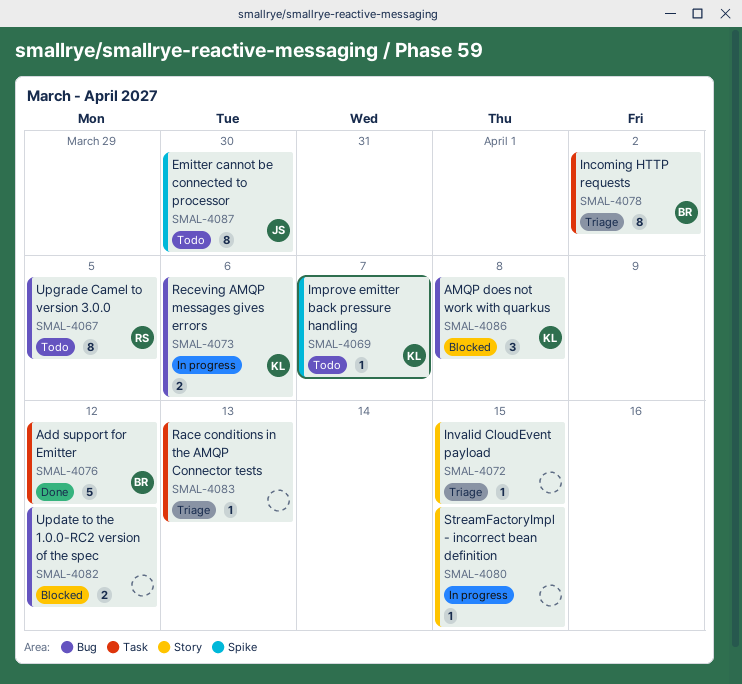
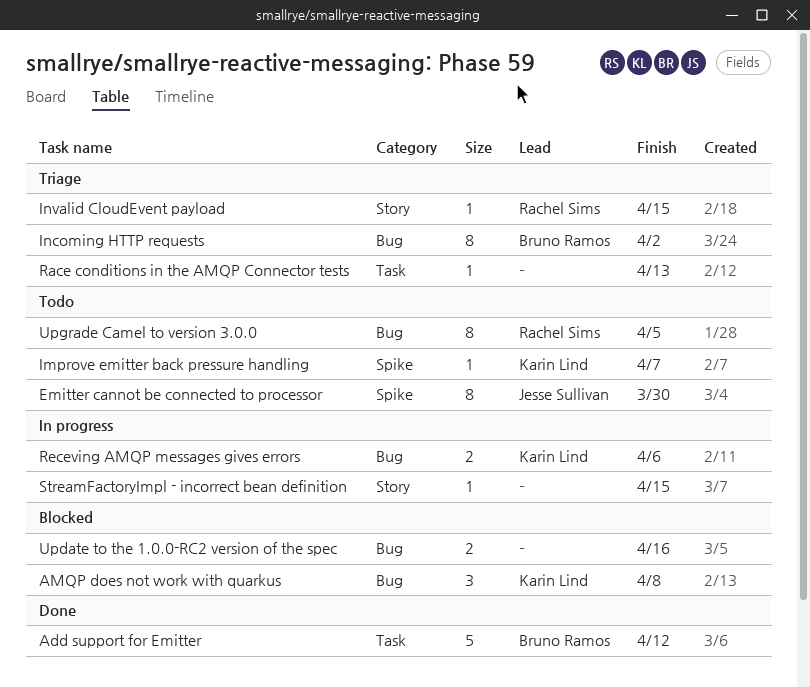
Incoming HTTP requests, label: Task -> Bug
Invalid CloudEvent payload, owner: none -> Rachel Sims
Update to the 1.0.0-RC2 version of the spec, due: Apr 12 -> Apr 16

